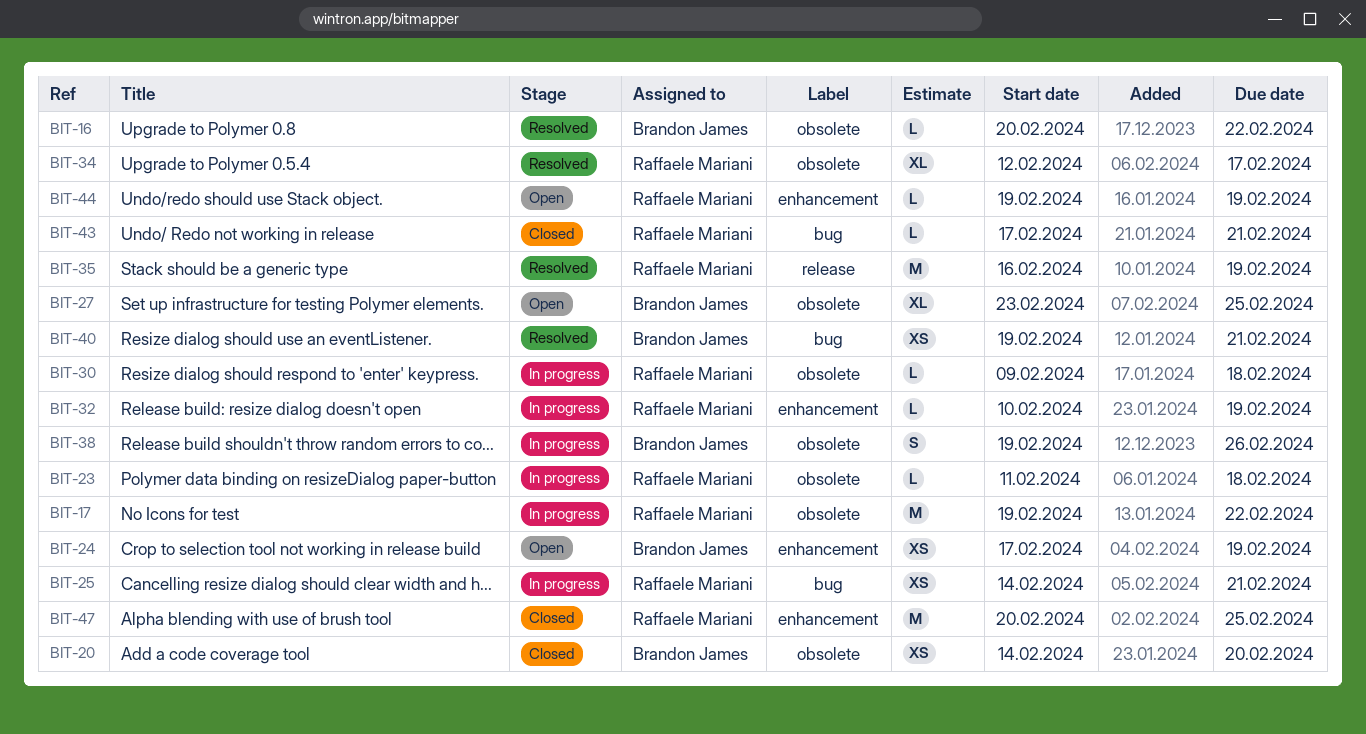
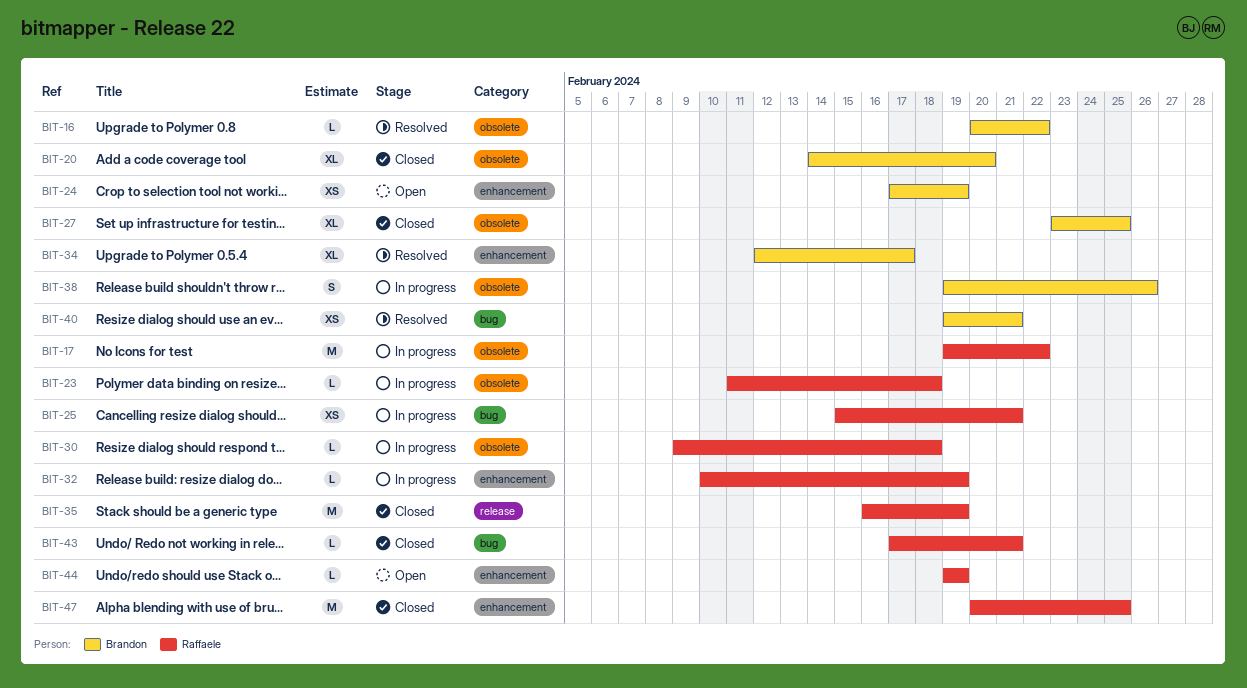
BIT-20, estimate: XS -> XL
BIT-25, start: Feb 14 -> Feb 15
BIT-27, status: Open -> Closed
BIT-34, owner: Raffaele Mariani -> Brandon James
BIT-34, label: obsolete -> enhancement
BIT-35, status: Resolved -> Closed

